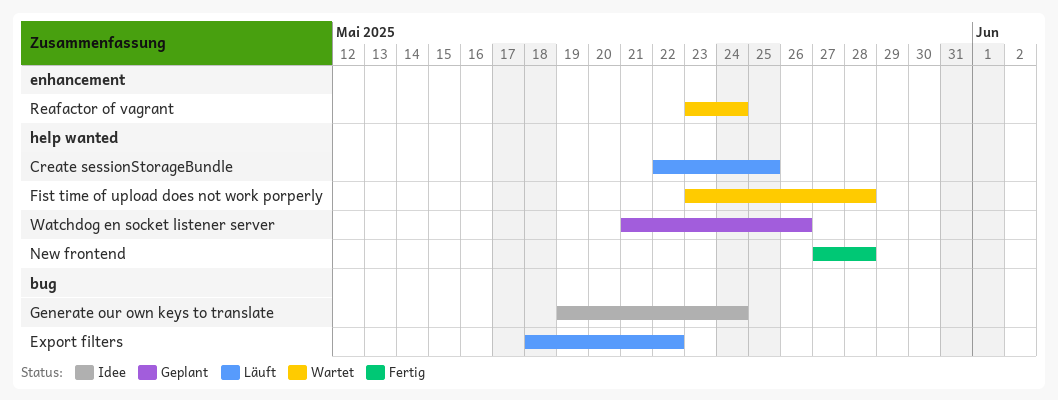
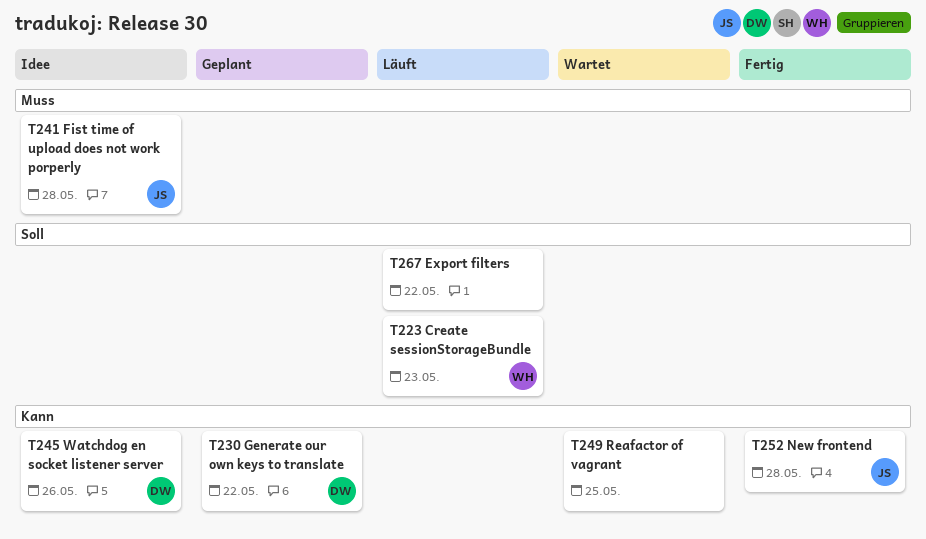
Create sessionStorageBundle, due: May 25 -> May 23
Fist time of upload does not work porperly, status: Wartet -> Idee
Generate our own keys to translate, status: Idee -> Geplant
Generate our own keys to translate, due: May 24 -> May 22
Reafactor of vagrant, due: May 24 -> May 25
Watchdog en socket listener server, status: Geplant -> Idee

